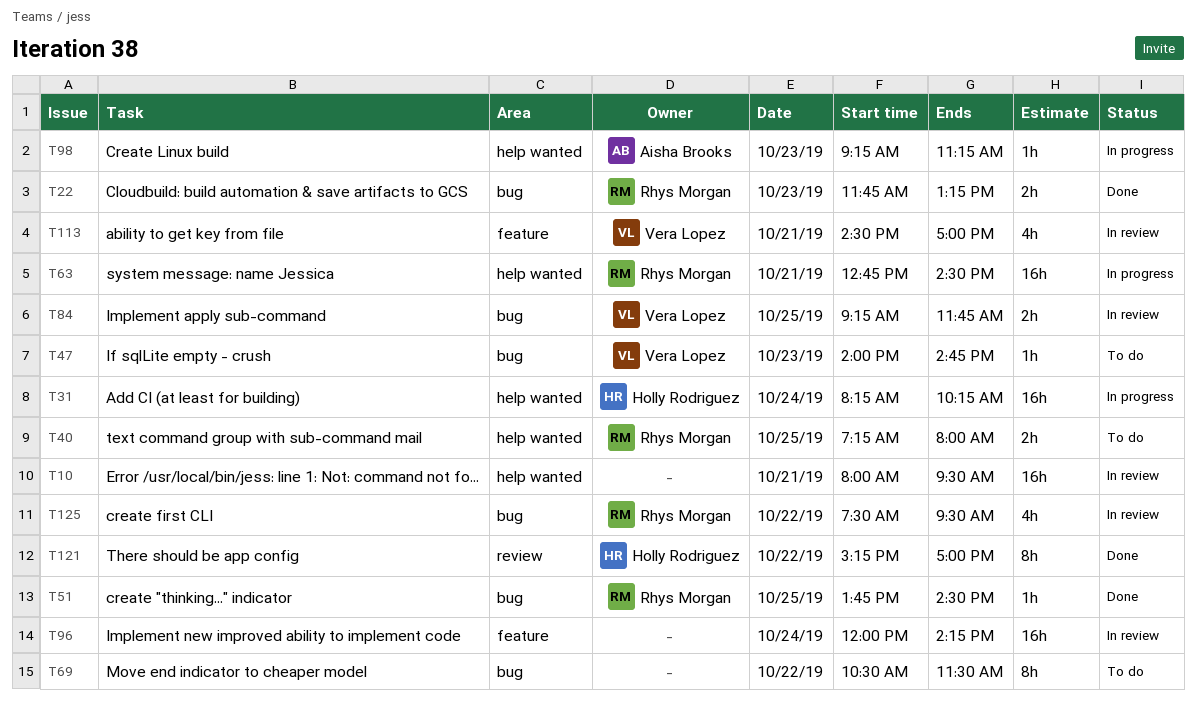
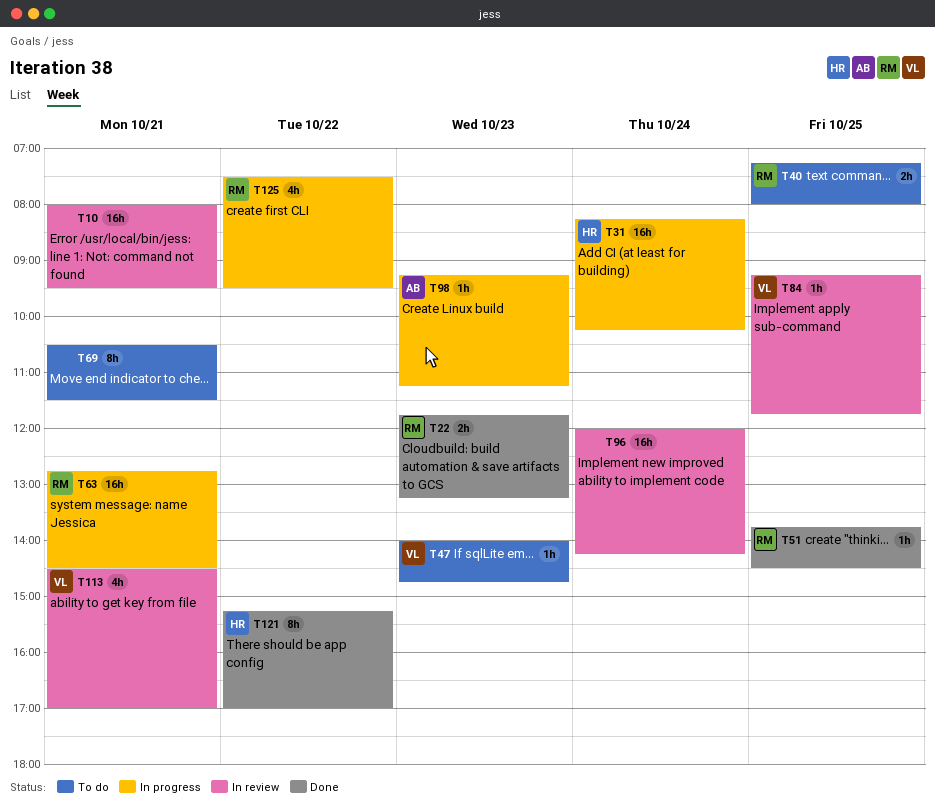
T69, day: Oct 22 -> Oct 21
T84, estimate: 2h -> 1h
T125, status: In review -> In progress

